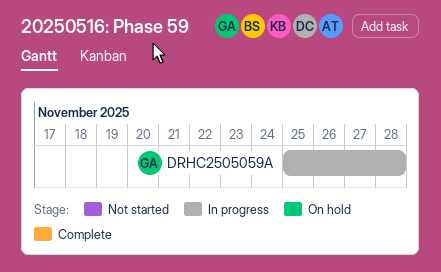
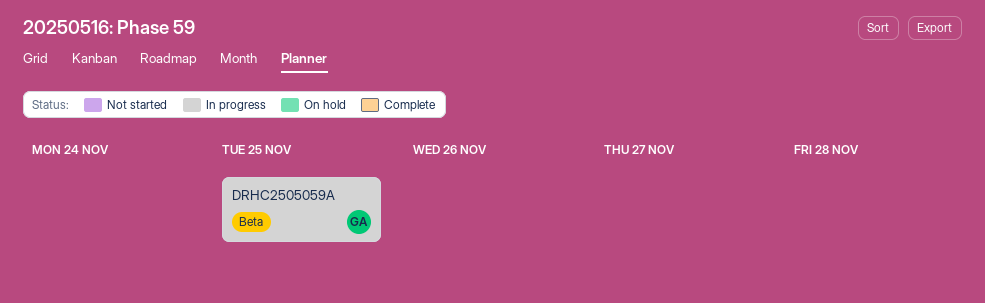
DRHC2505059A, due: Nov 28 -> Nov 25

